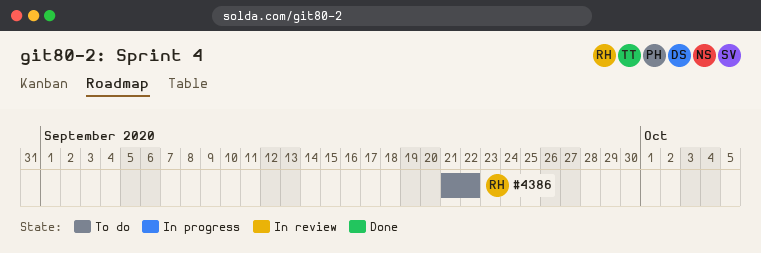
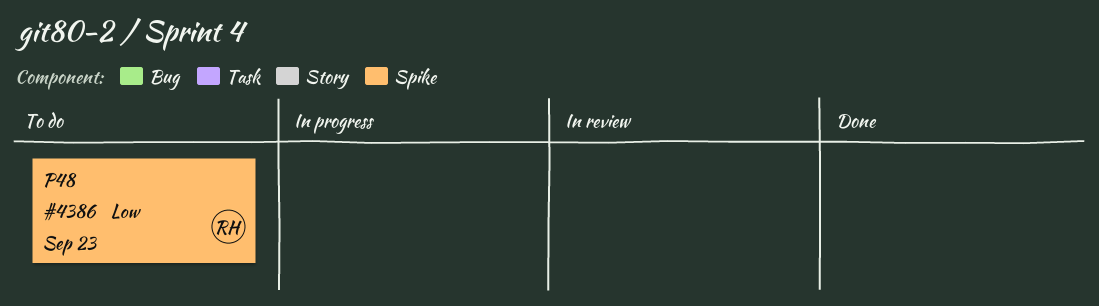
#4386, due: Sep 22 -> Sep 23

